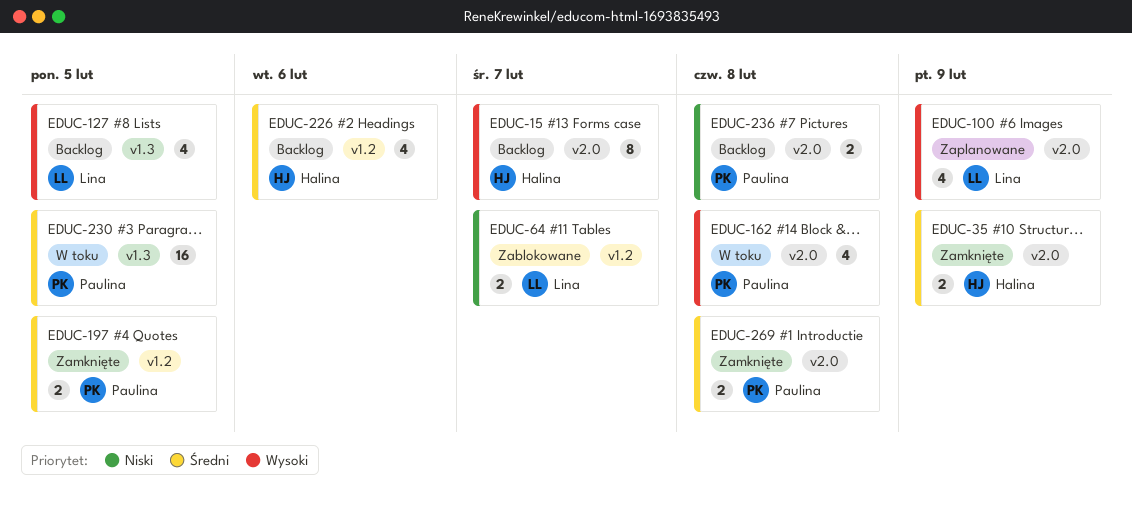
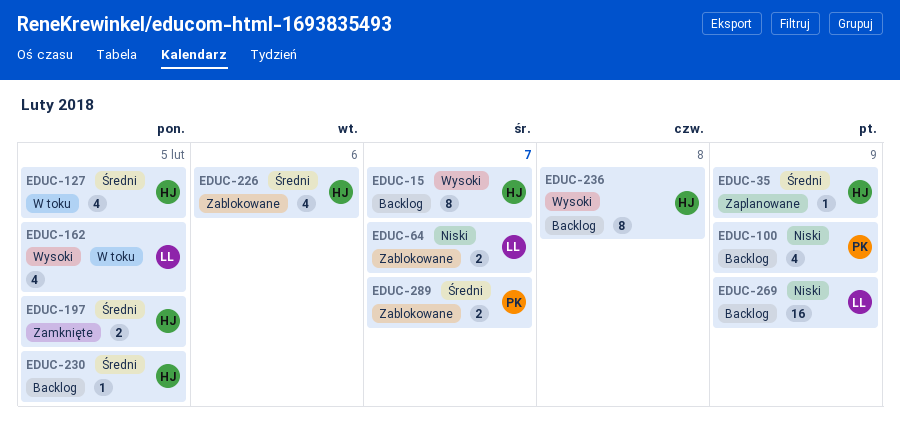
EDUC-35, status: Zamknięte -> Zaplanowane
EDUC-35, estimate: 2 -> 1
EDUC-100, status: Zaplanowane -> Backlog
EDUC-100, owner: Lina -> Paulina
EDUC-100, priority: Wysoki -> Niski
EDUC-127, status: Backlog -> W toku
EDUC-127, owner: Lina -> Halina
EDUC-127, priority: Wysoki -> Średni
EDUC-162, owner: Paulina -> Lina
EDUC-162, due: Feb 8 -> Feb 5
EDUC-197, owner: Paulina -> Halina
EDUC-226, status: Backlog -> Zablokowane
EDUC-230, status: W toku -> Backlog
EDUC-230, owner: Paulina -> Halina
EDUC-230, estimate: 16 -> 1
EDUC-236, owner: Paulina -> Halina
EDUC-236, priority: Niski -> Wysoki
EDUC-236, estimate: 2 -> 8
EDUC-269, status: Zamknięte -> Backlog
EDUC-269, owner: Paulina -> Lina
EDUC-269, priority: Średni -> Niski
EDUC-269, estimate: 2 -> 16
EDUC-269, due: Feb 8 -> Feb 9
EDUC-289: none -> present

